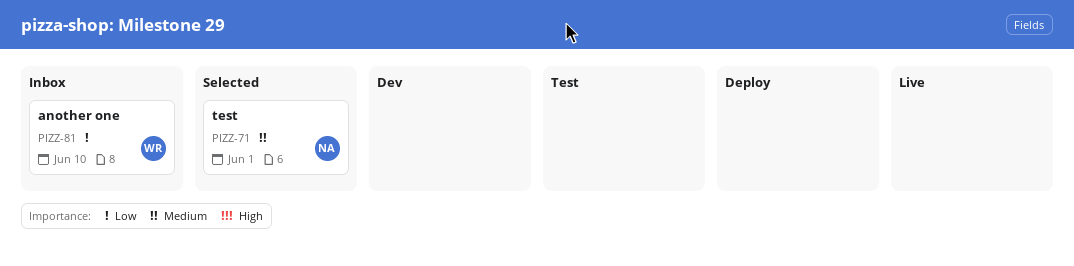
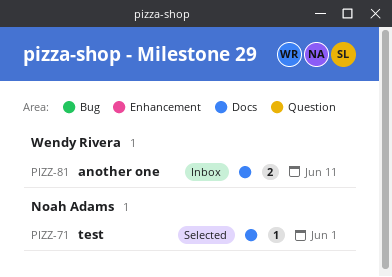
PIZZ-81, due: Jun 10 -> Jun 11

